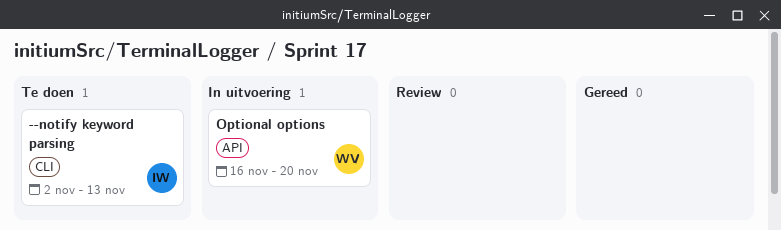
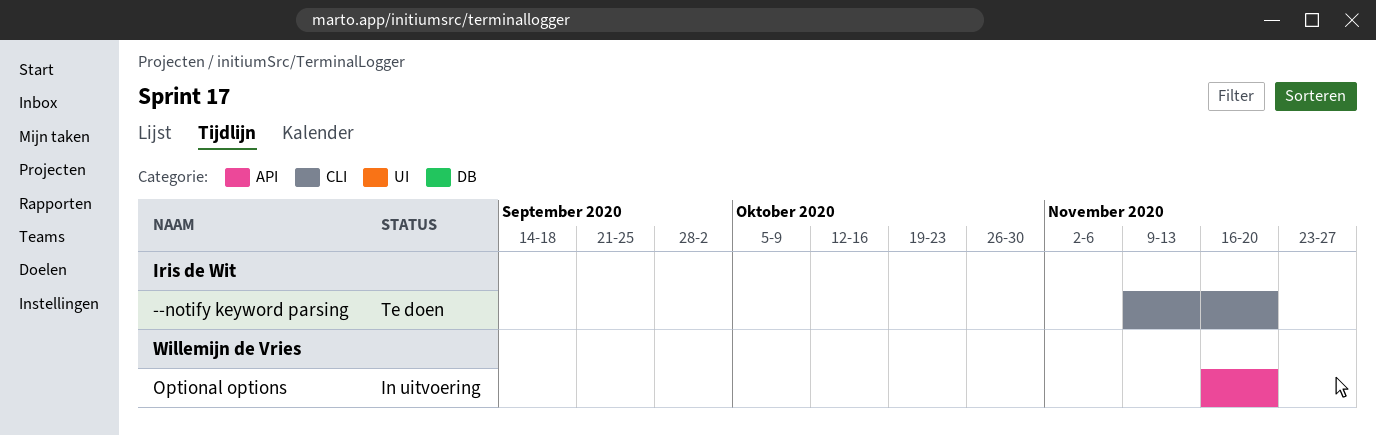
--notify keyword parsing, start: Nov 2 -> Nov 9
--notify keyword parsing, due: Nov 13 -> Nov 20

